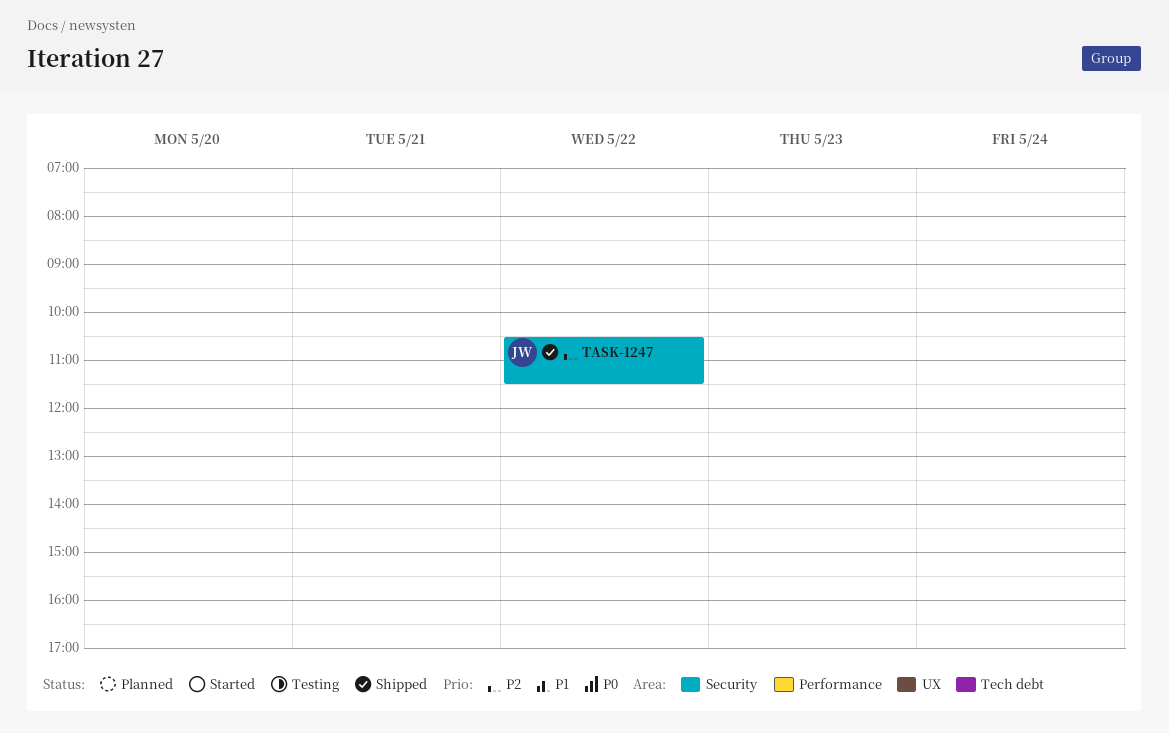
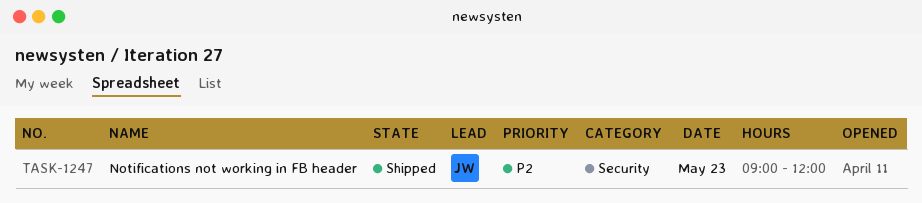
TASK-1247, day: May 22 -> May 23
TASK-1247, begins: 10:30 -> 09:00
TASK-1247, ends: 11:30 -> 12:00

